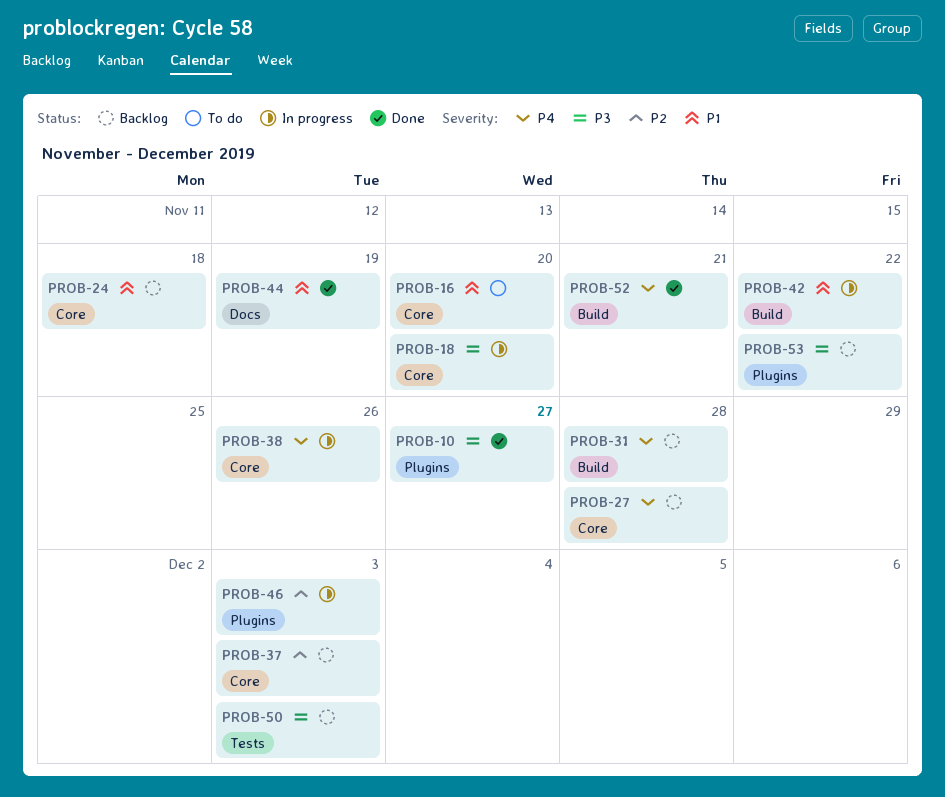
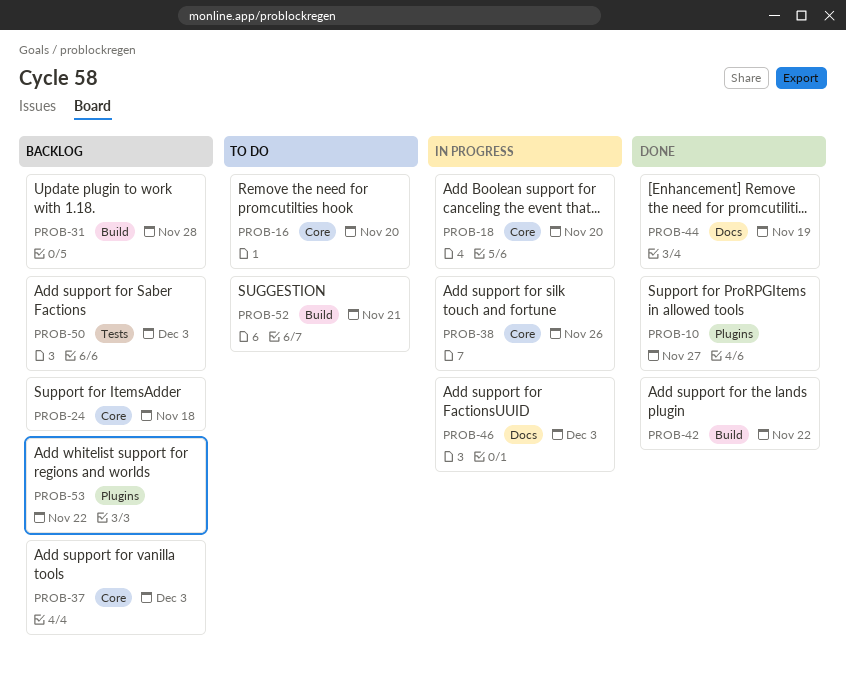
PROB-27: present -> none
PROB-42, status: In progress -> Done
PROB-46, label: Plugins -> Docs
PROB-52, status: Done -> To do

